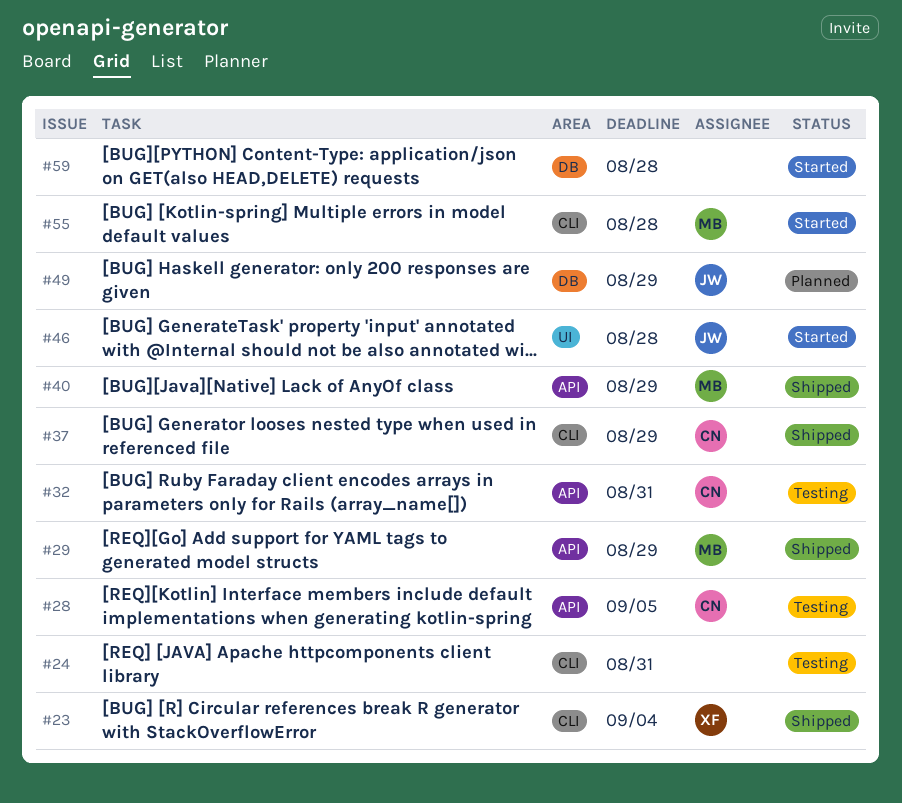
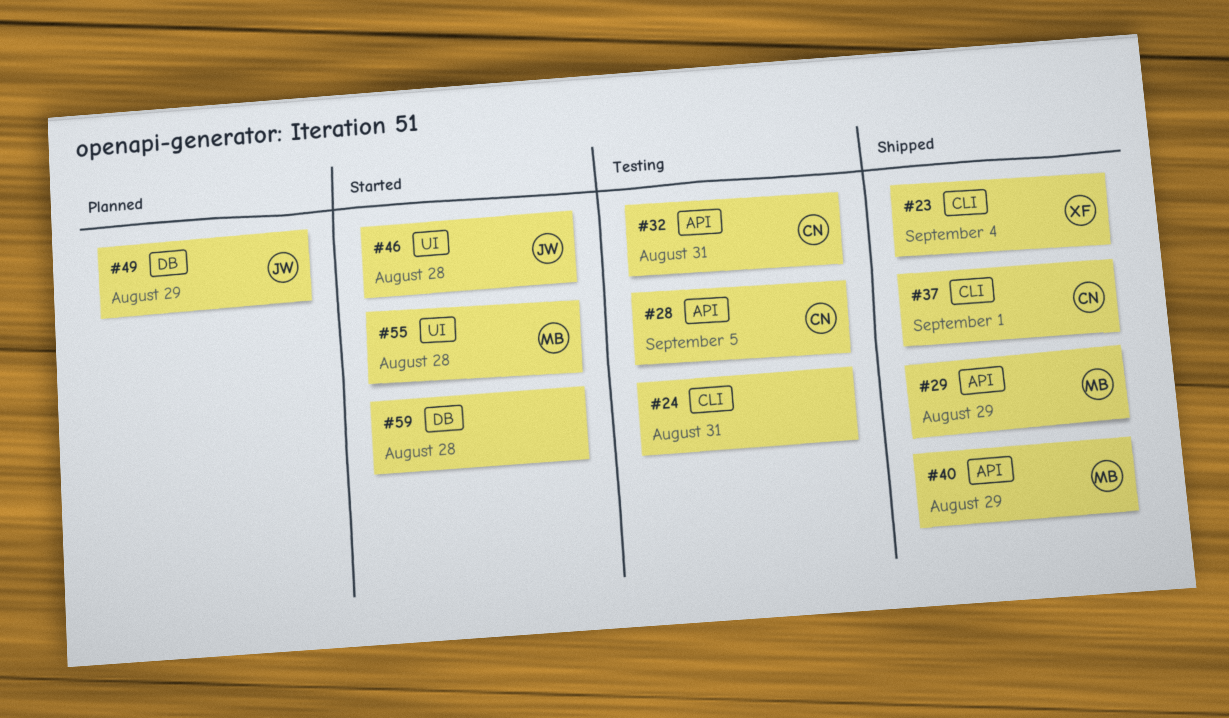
#37, due: Aug 29 -> Sep 1
#55, label: CLI -> UI

